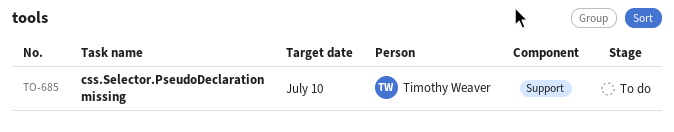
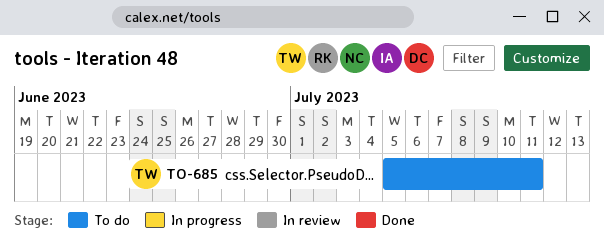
TO-685, due: Jul 10 -> Jul 11

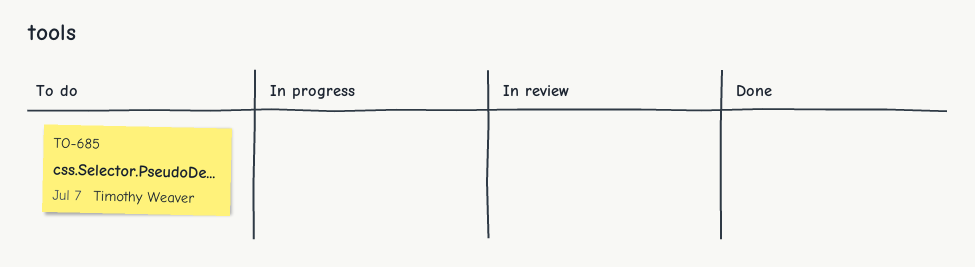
TO-685, due: Jul 11 -> Jul 7

